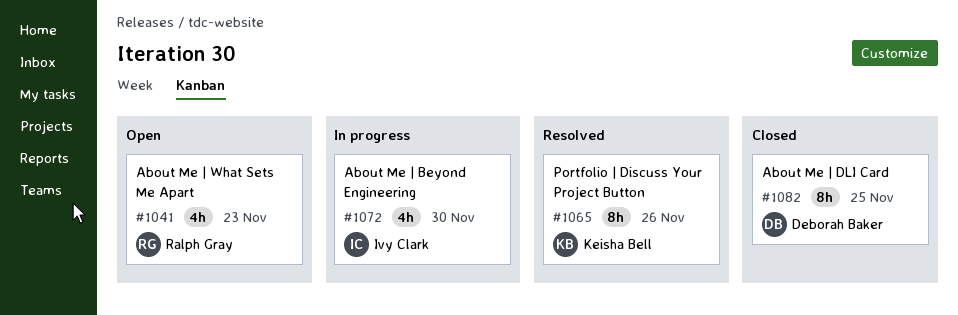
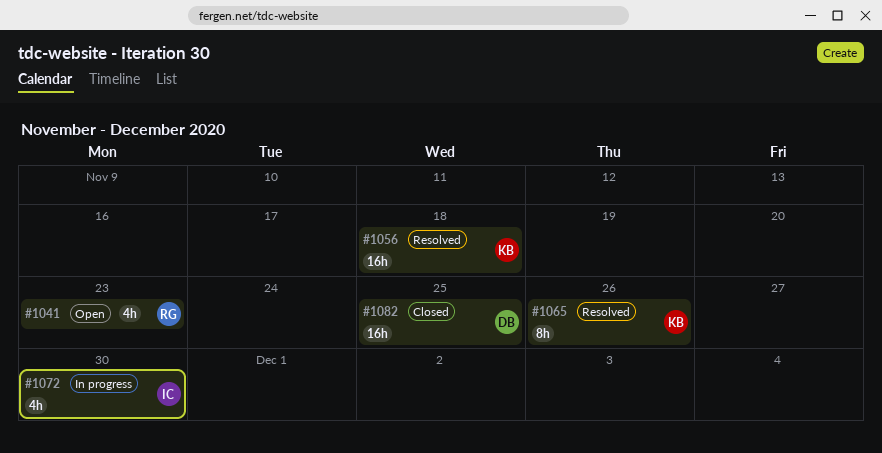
#1056: none -> present
#1082, estimate: 8h -> 16h

